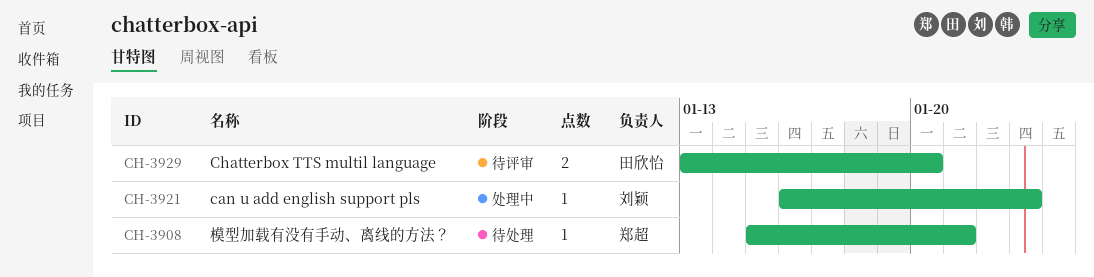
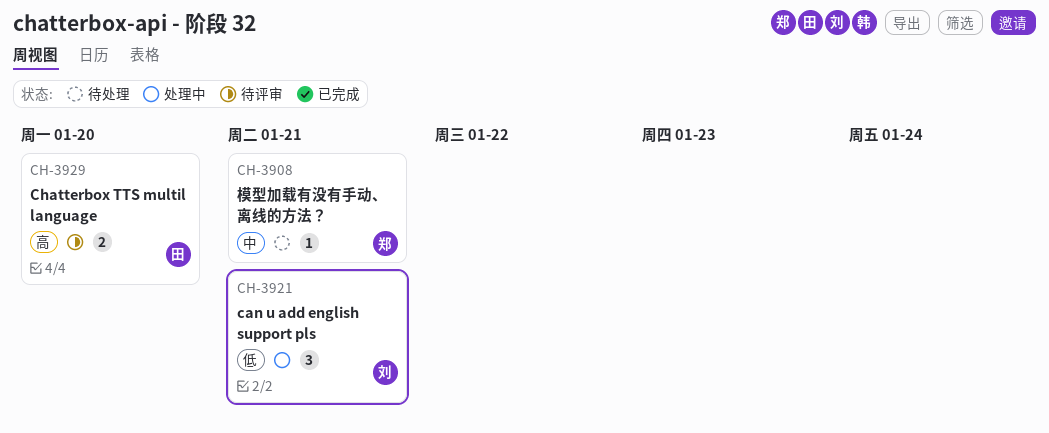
CH-3921, estimate: 1 -> 3
CH-3921, due: Jan 23 -> Jan 21

